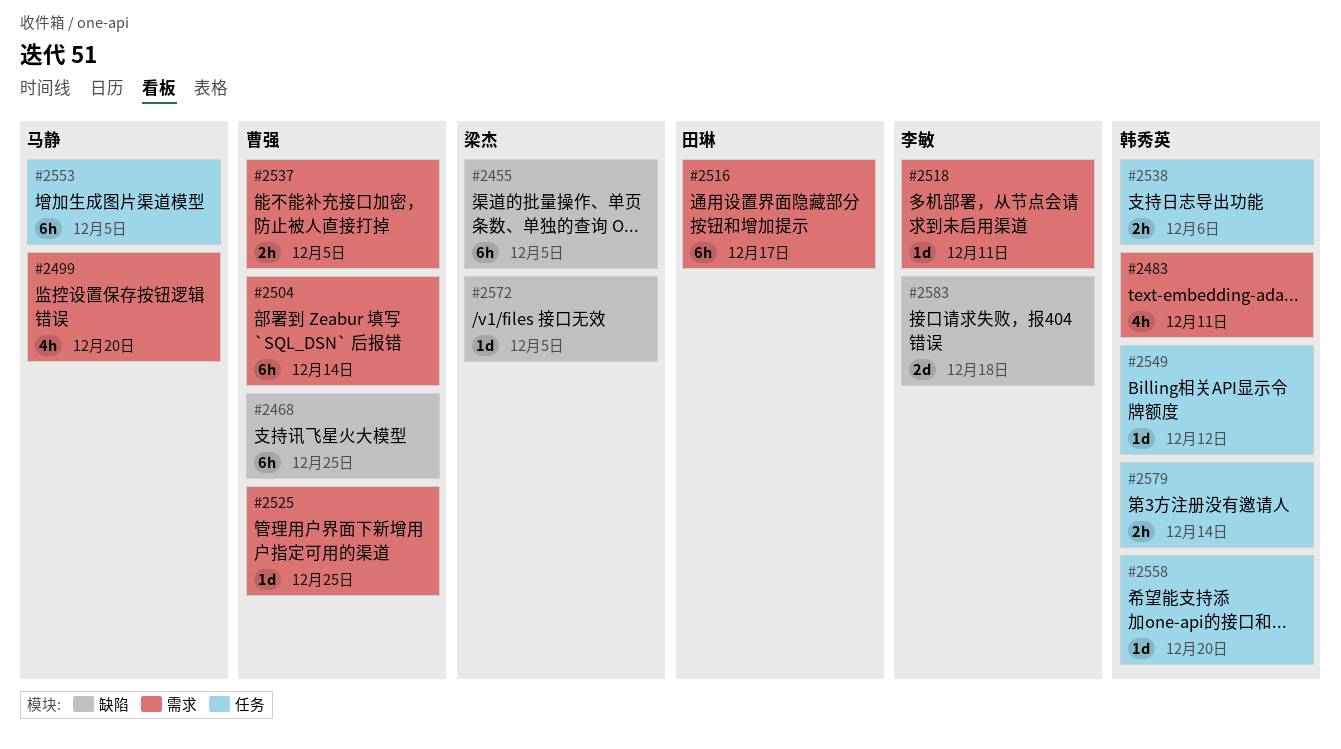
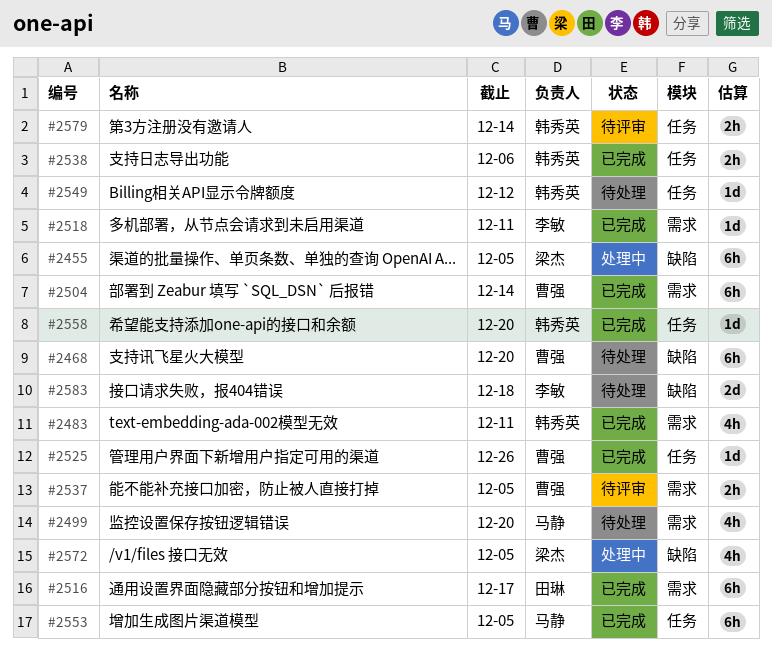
#2468, due: Dec 25 -> Dec 20
#2525, label: 需求 -> 任务
#2525, due: Dec 25 -> Dec 26
#2572, estimate: 1d -> 4h

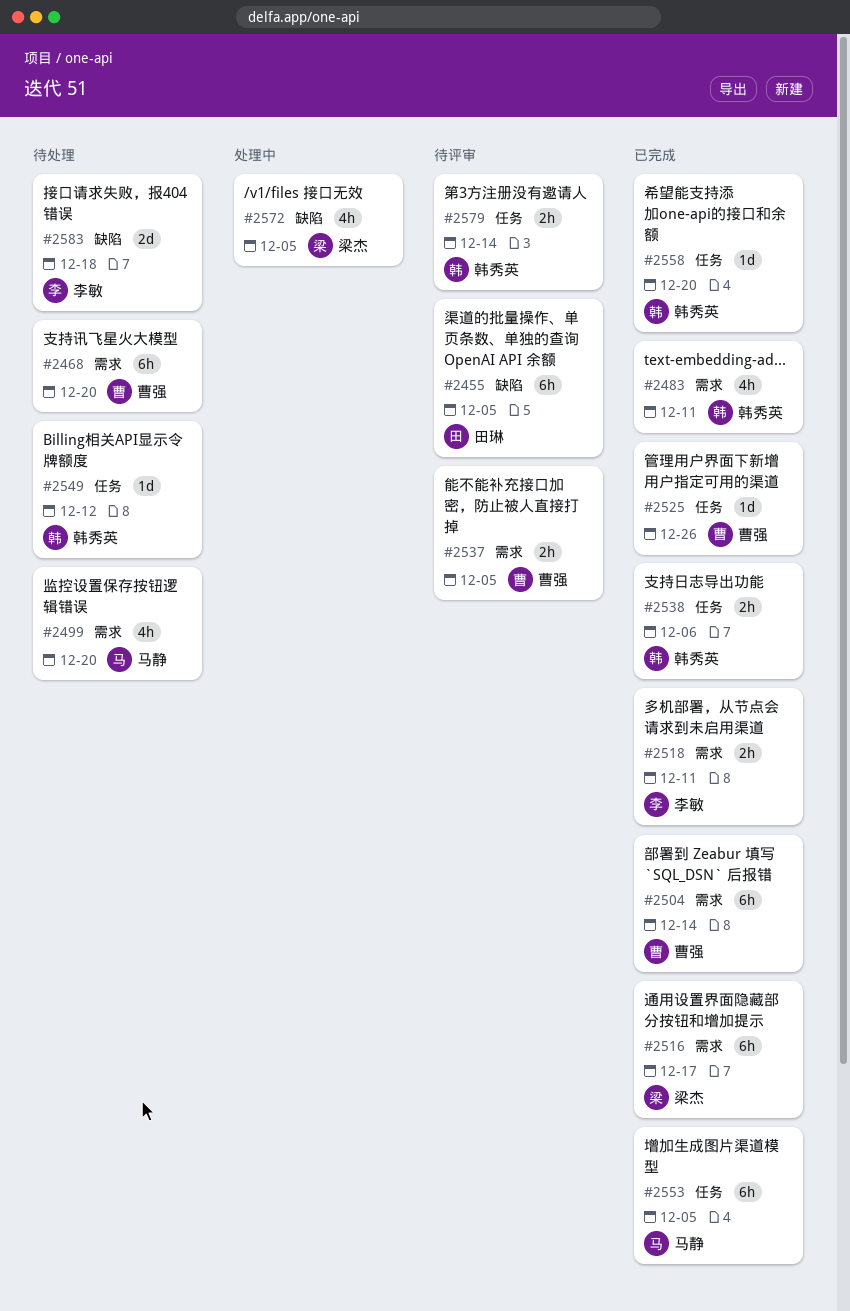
#2455, status: 处理中 -> 待评审
#2455, owner: 梁杰 -> 田琳
#2468, label: 缺陷 -> 需求
#2516, owner: 田琳 -> 梁杰
#2518, estimate: 1d -> 2h

